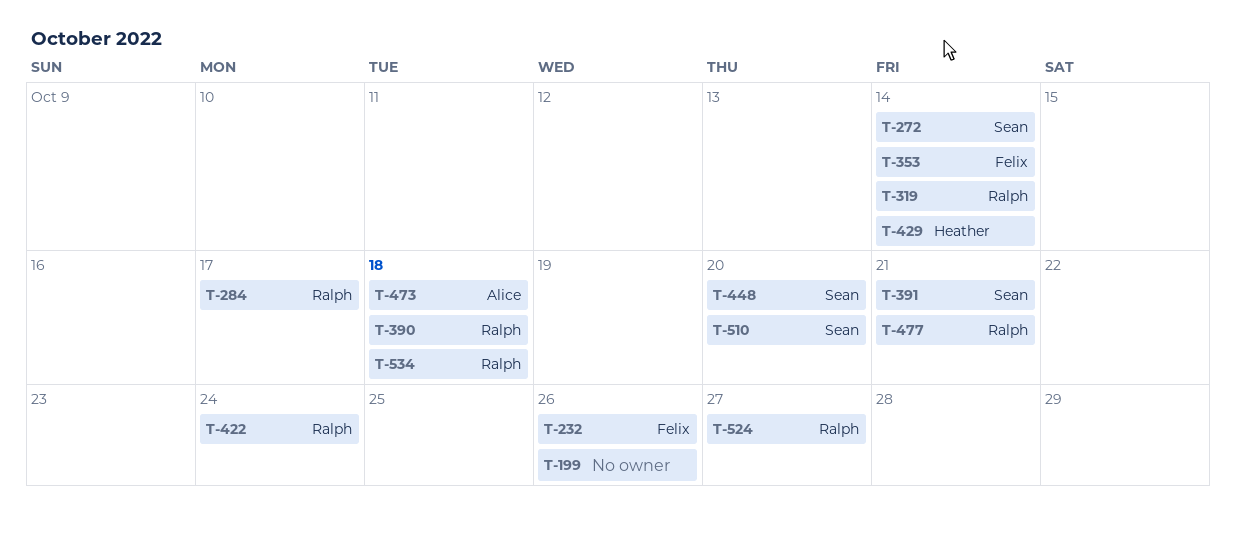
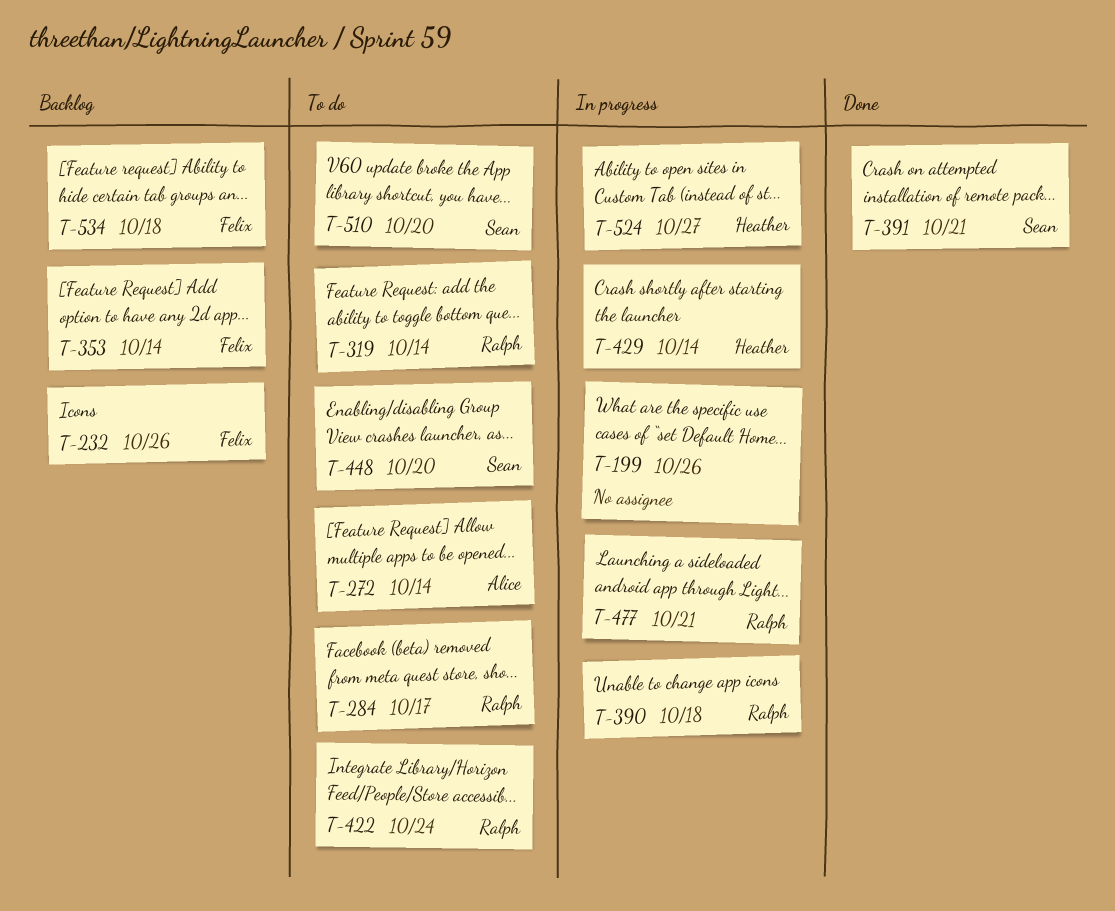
T-272, owner: Sean -> Alice
T-473: present -> none
T-524, owner: Ralph -> Heather
T-534, owner: Ralph -> Felix

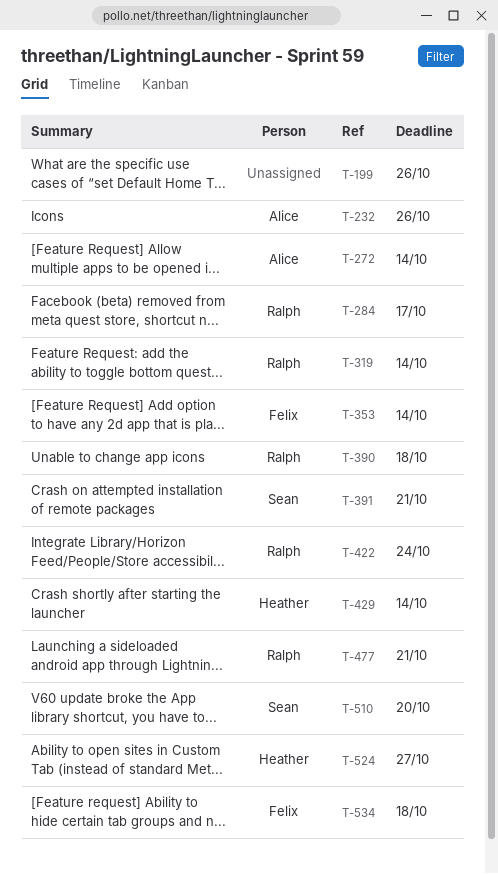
T-232, owner: Felix -> Alice
T-448: present -> none

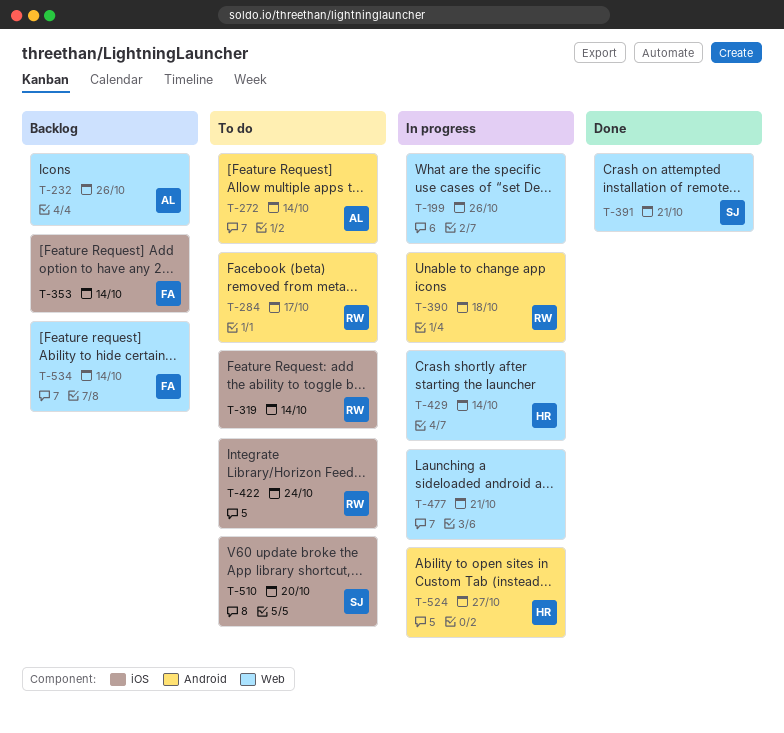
T-477, owner: Ralph -> none
T-534, due: Oct 18 -> Oct 14

